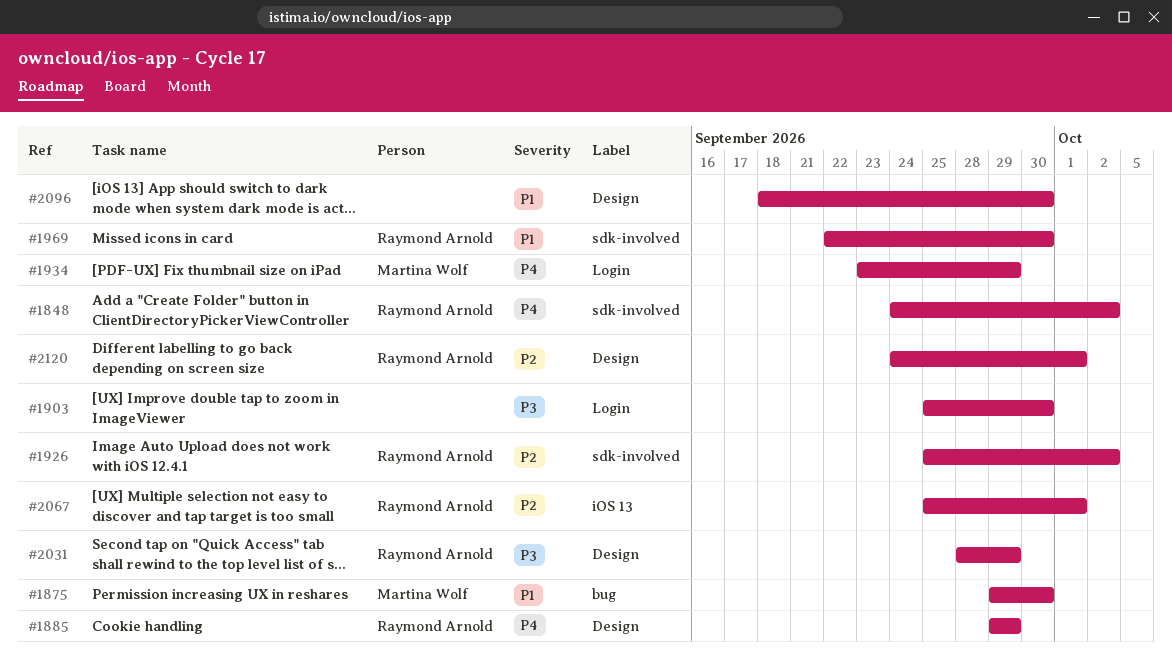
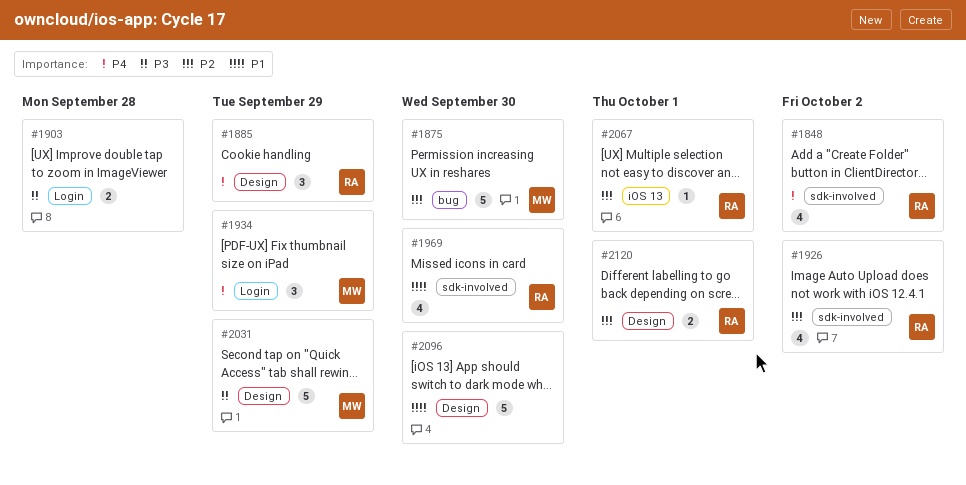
#1875, priority: P1 -> P2
#1903, due: Sep 30 -> Sep 28
#2031, owner: Raymond Arnold -> Martina Wolf

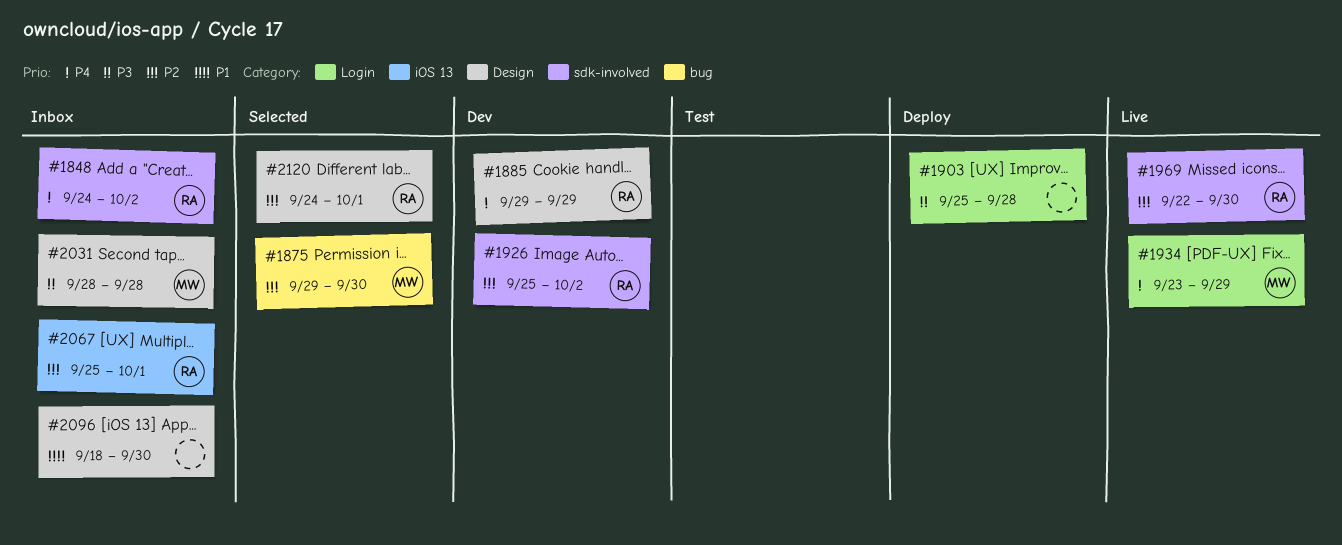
#1969, priority: P1 -> P2
#2031, due: Sep 29 -> Sep 28

